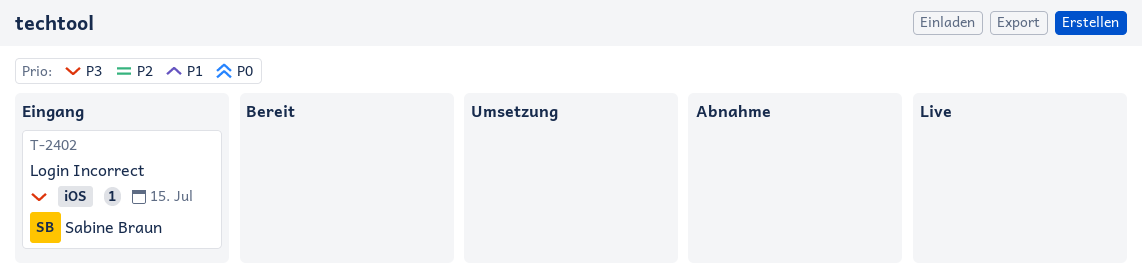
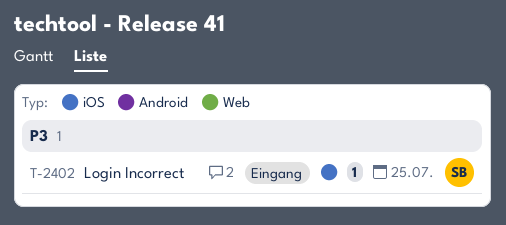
T-2402, due: Jul 15 -> Jul 25

